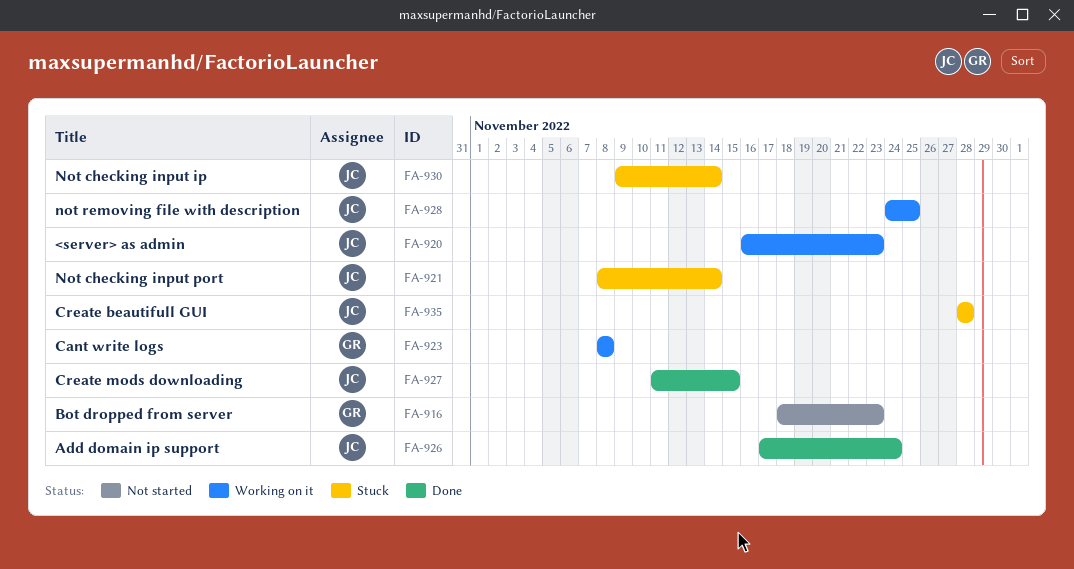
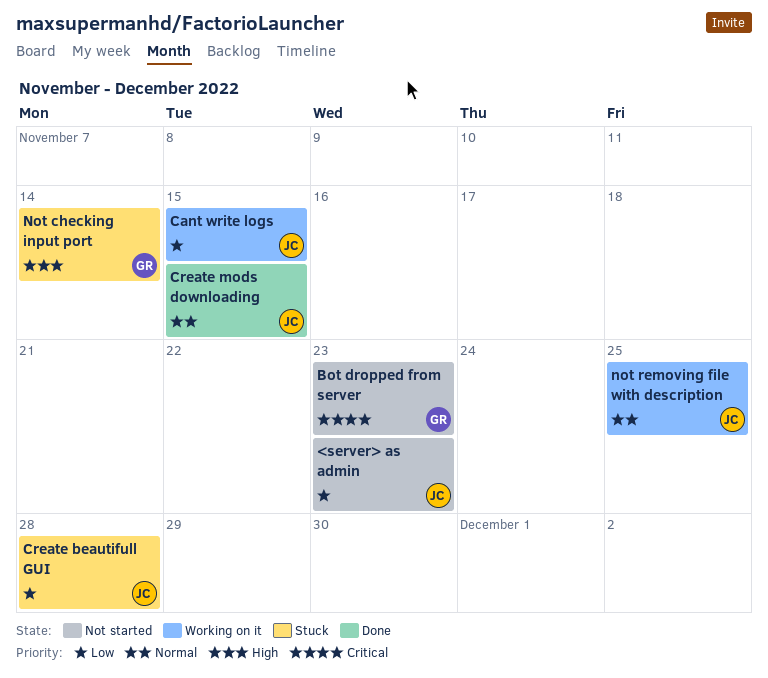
<server> as admin, status: Working on it -> Not started
Add domain ip support: present -> none
Cant write logs, owner: GR -> JC
Cant write logs, due: Nov 8 -> Nov 15
Not checking input ip: present -> none
Not checking input port, owner: JC -> GR

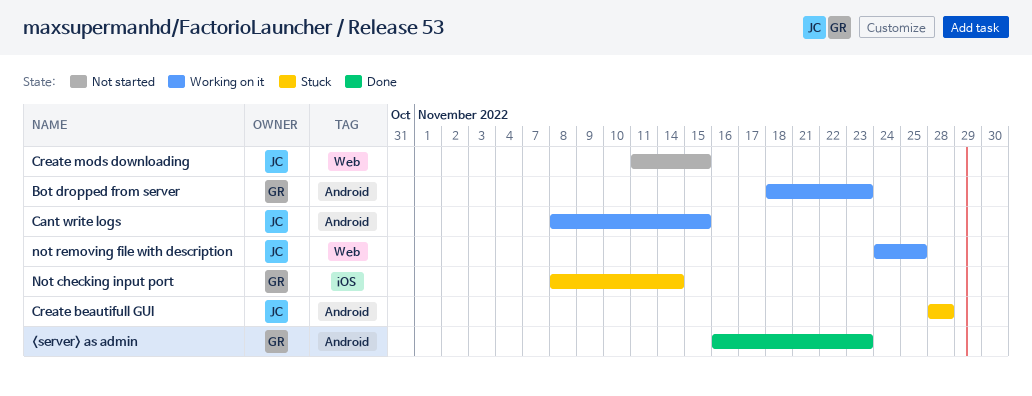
<server> as admin, status: Not started -> Done
<server> as admin, owner: JC -> GR
Bot dropped from server, status: Not started -> Working on it
Create mods downloading, status: Done -> Not started

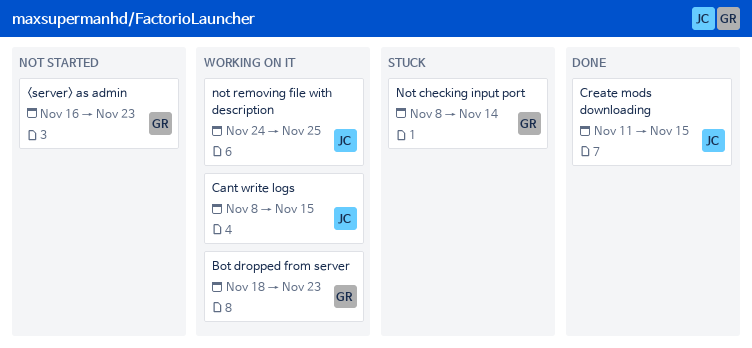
<server> as admin, status: Done -> Not started
Create beautifull GUI: present -> none
Create mods downloading, status: Not started -> Done

